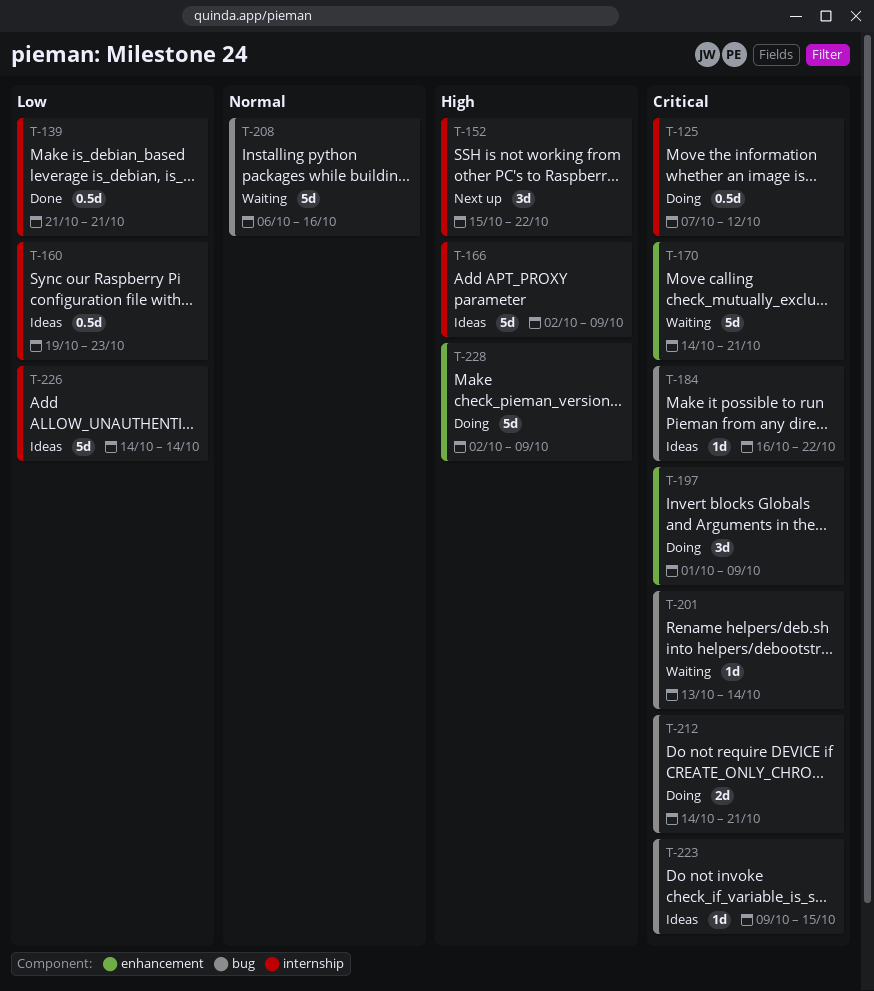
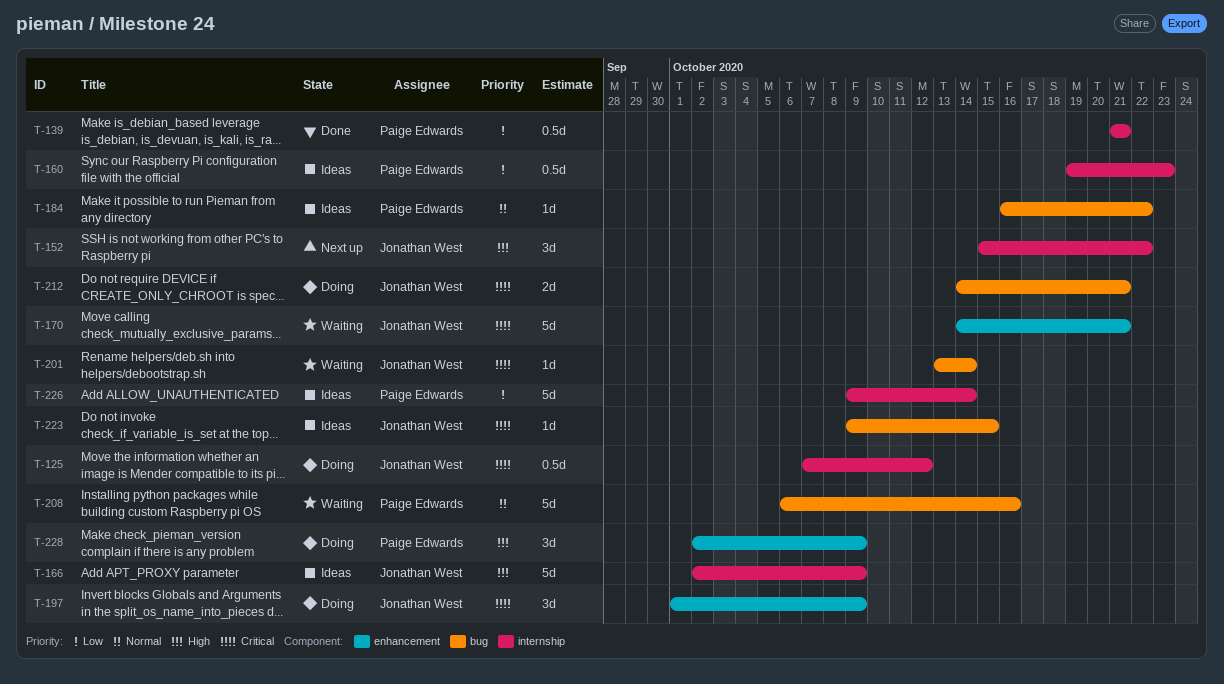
T-184, priority: Critical -> Normal
T-226, start: Oct 14 -> Oct 9
T-228, estimate: 5d -> 3d

